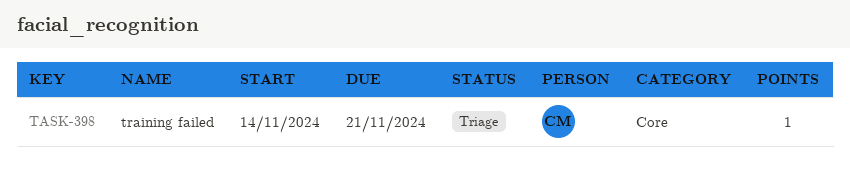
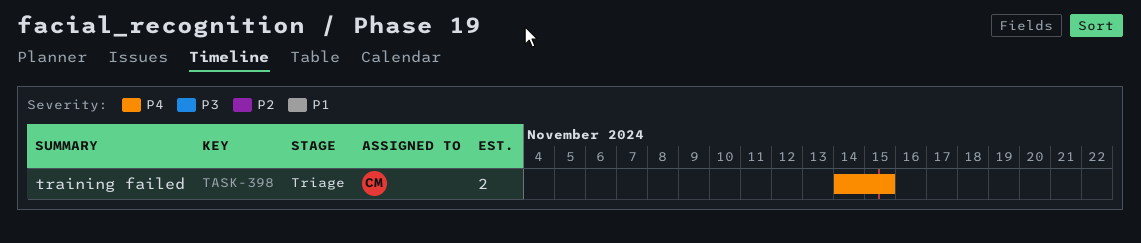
TASK-398, estimate: 1 -> 2
TASK-398, due: Nov 21 -> Nov 15

